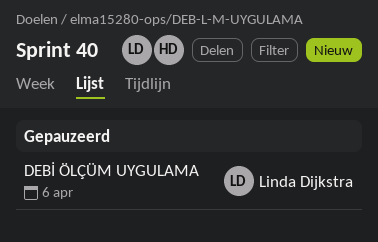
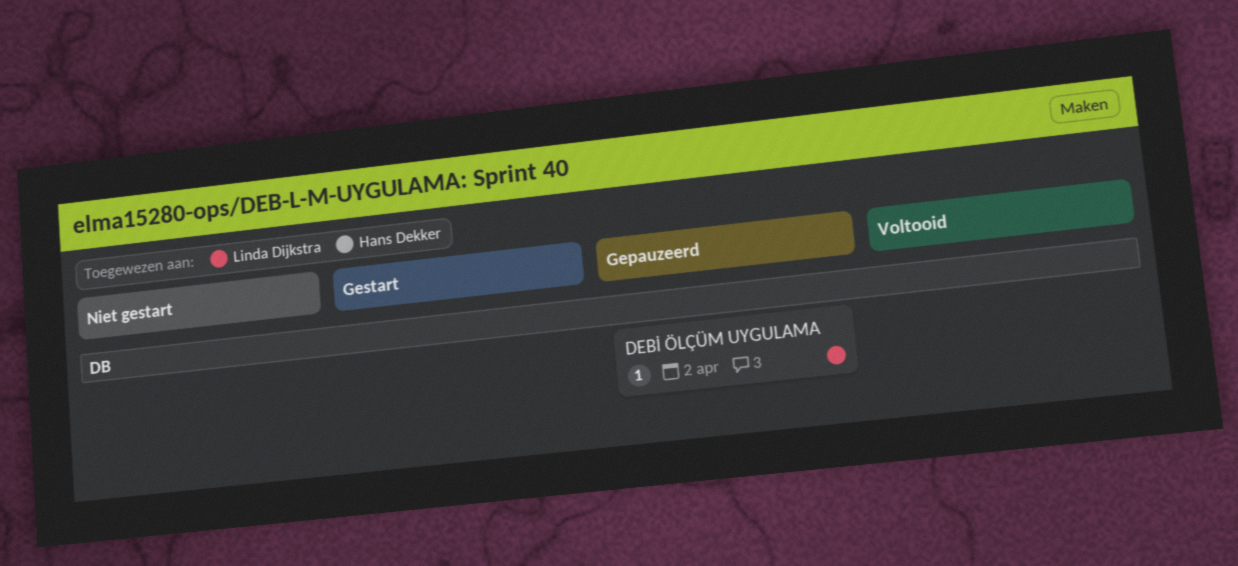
DEBİ ÖLÇÜM UYGULAMA, due: Apr 6 -> Apr 2

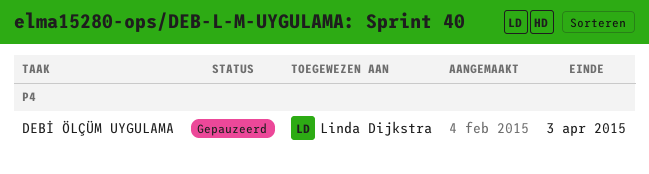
DEBİ ÖLÇÜM UYGULAMA, due: Apr 2 -> Apr 3

